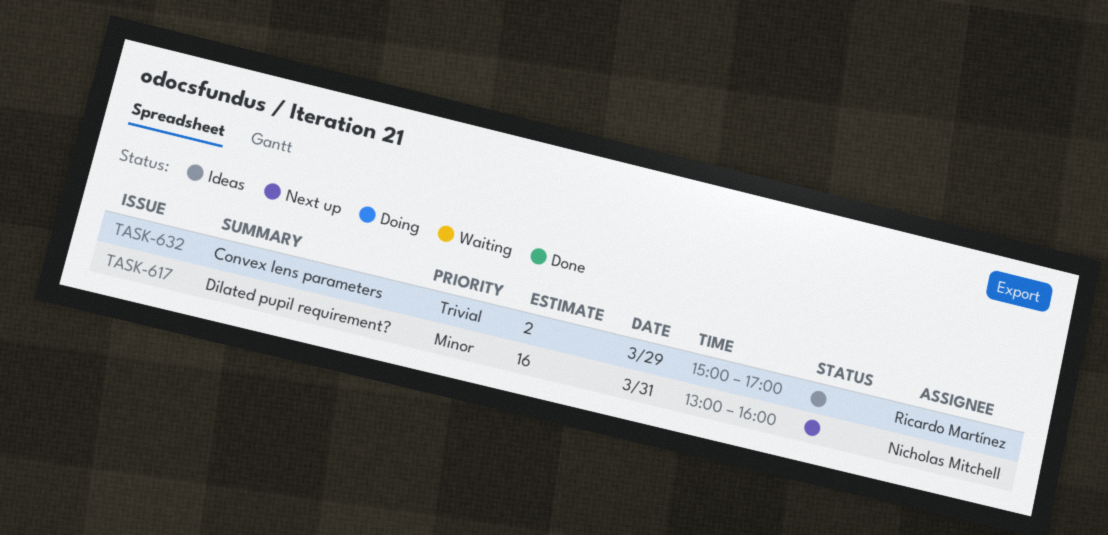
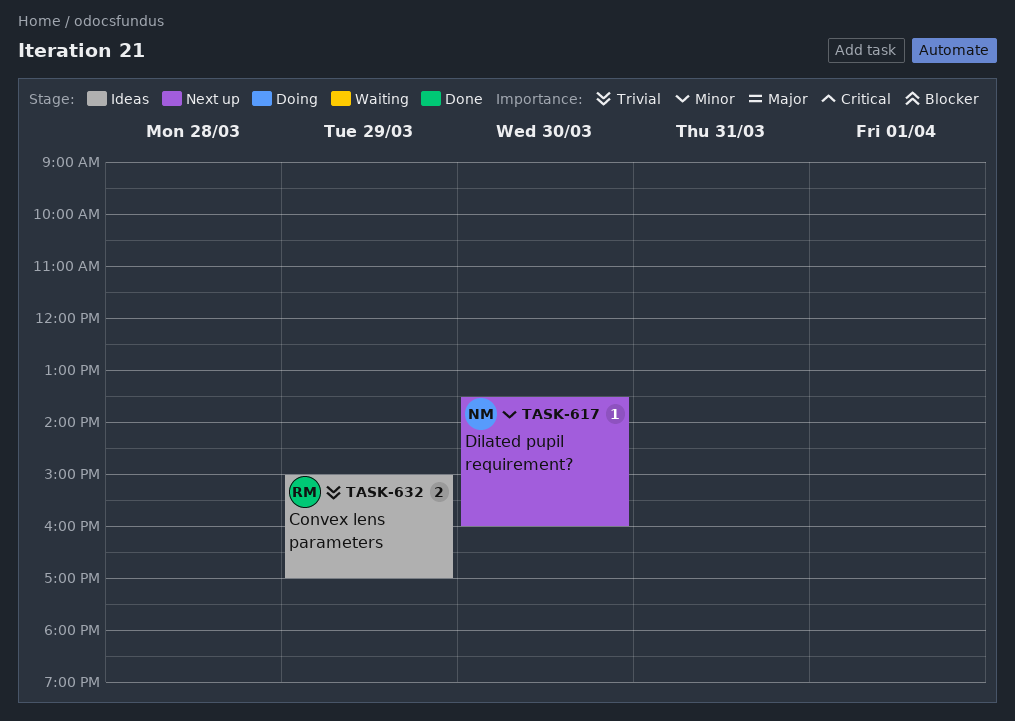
TASK-617, estimate: 16 -> 1
TASK-617, day: Mar 31 -> Mar 30
TASK-617, begins: 13:00 -> 13:30

